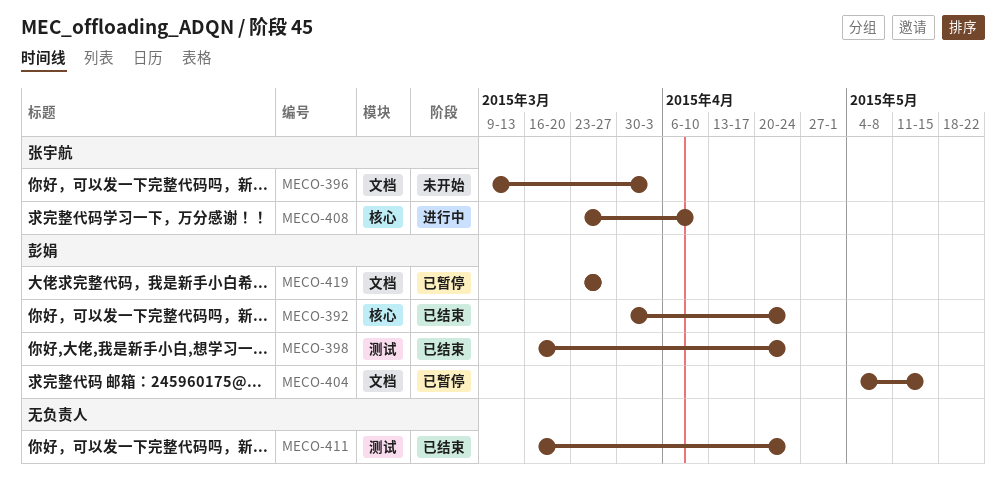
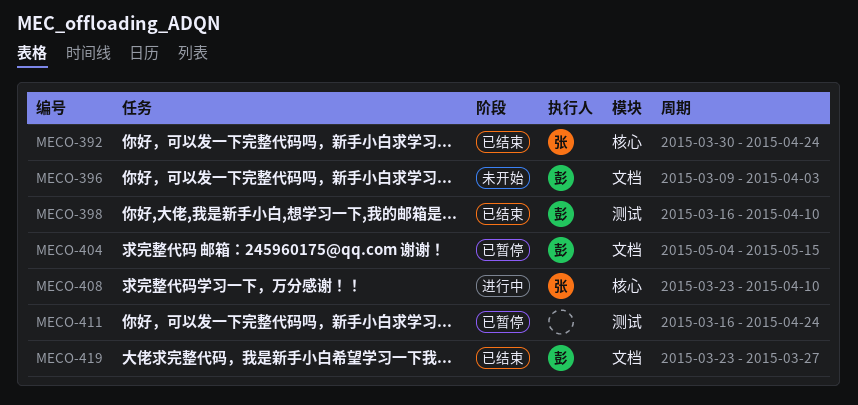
MECO-392, owner: 彭娟 -> 张宇航
MECO-396, owner: 张宇航 -> 彭娟
MECO-398, due: Apr 24 -> Apr 10
MECO-411, status: 已结束 -> 已暂停
MECO-419, status: 已暂停 -> 已结束

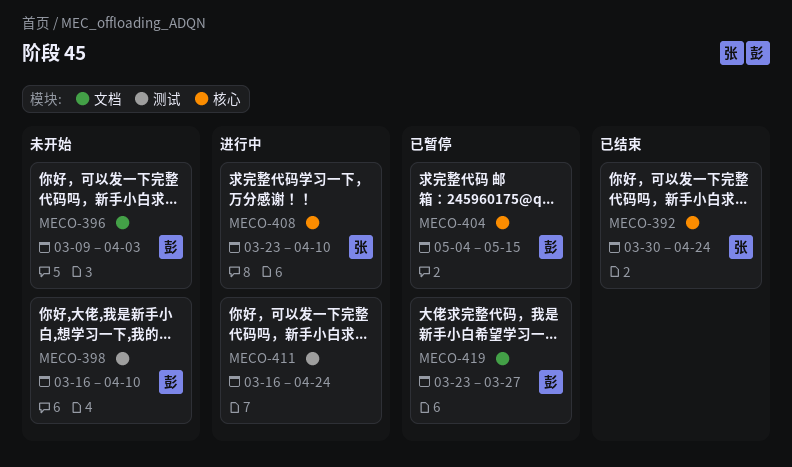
MECO-398, status: 已结束 -> 未开始
MECO-404, label: 文档 -> 核心
MECO-411, status: 已暂停 -> 进行中
MECO-419, status: 已结束 -> 已暂停

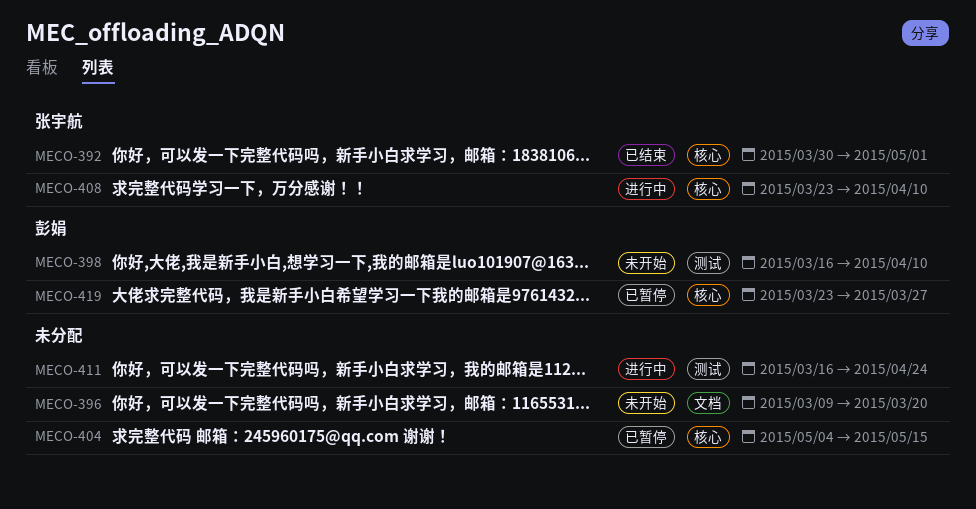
MECO-392, due: Apr 24 -> May 1
MECO-396, owner: 彭娟 -> none
MECO-396, due: Apr 3 -> Mar 20
MECO-404, owner: 彭娟 -> none
MECO-419, label: 文档 -> 核心

